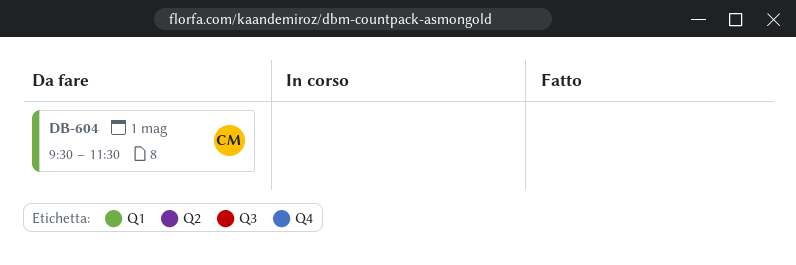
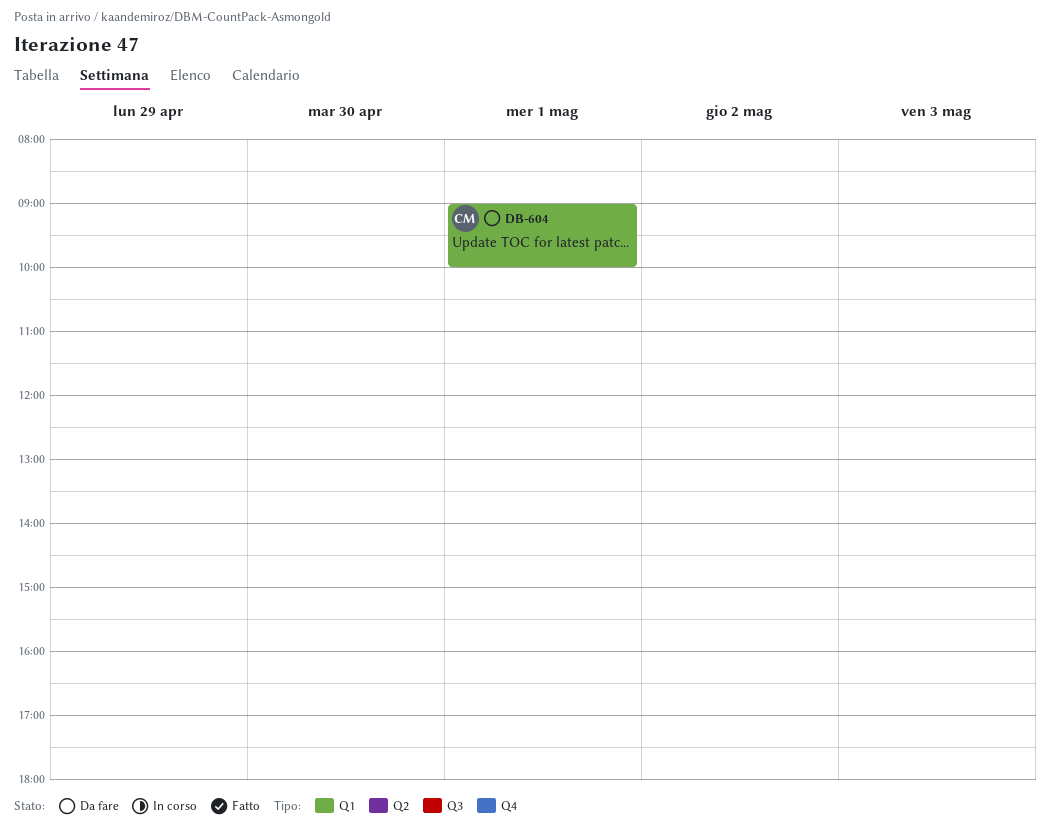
DB-604, begins: 09:30 -> 09:00
DB-604, ends: 11:30 -> 10:00

